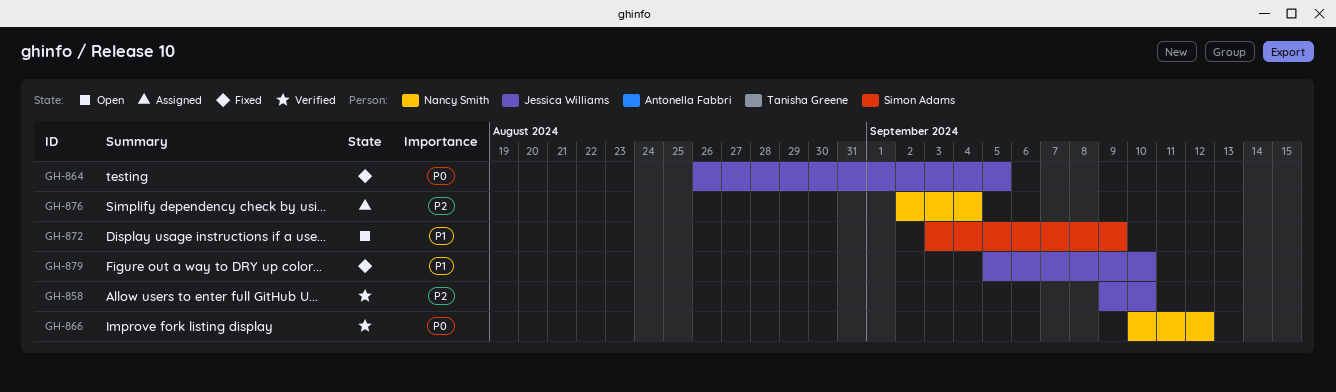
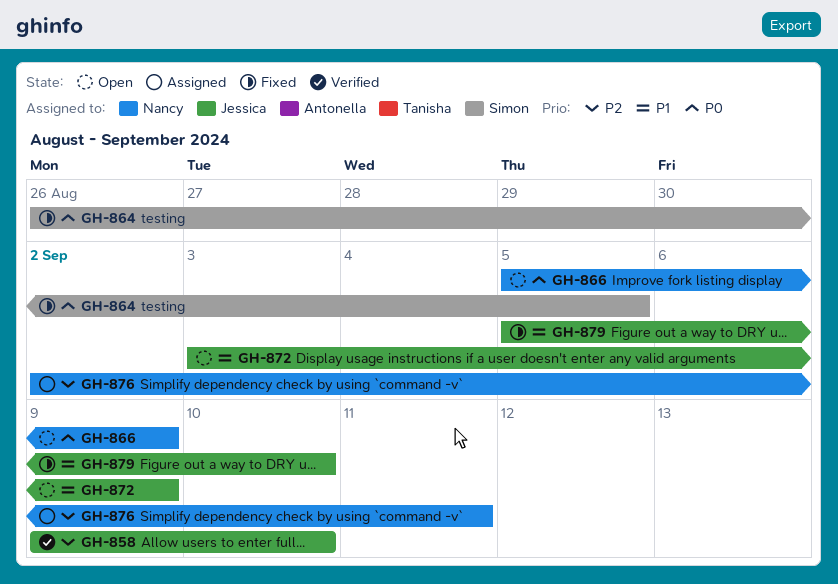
GH-864, owner: Jessica Williams -> Simon Adams
GH-866, status: Verified -> Open
GH-866, start: Sep 10 -> Sep 5
GH-866, due: Sep 12 -> Sep 9
GH-872, owner: Simon Adams -> Jessica Williams
GH-876, due: Sep 4 -> Sep 11

